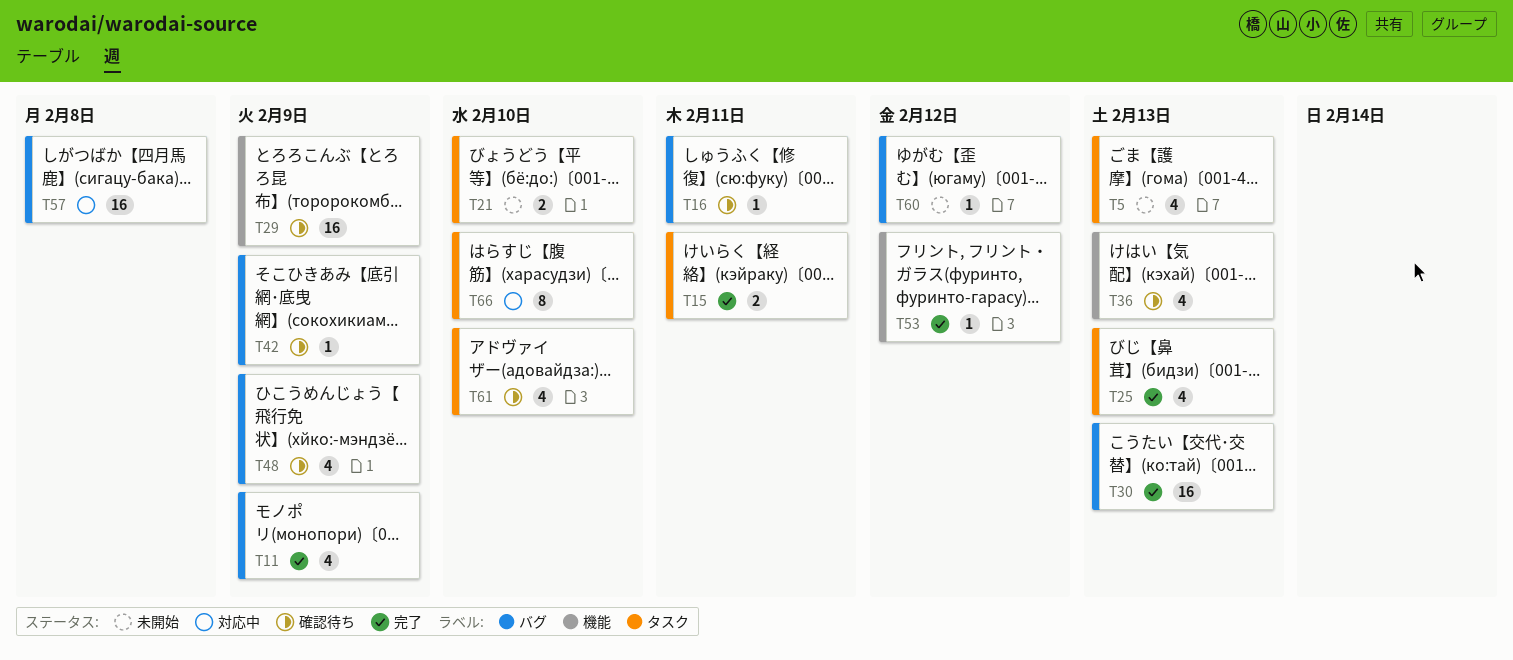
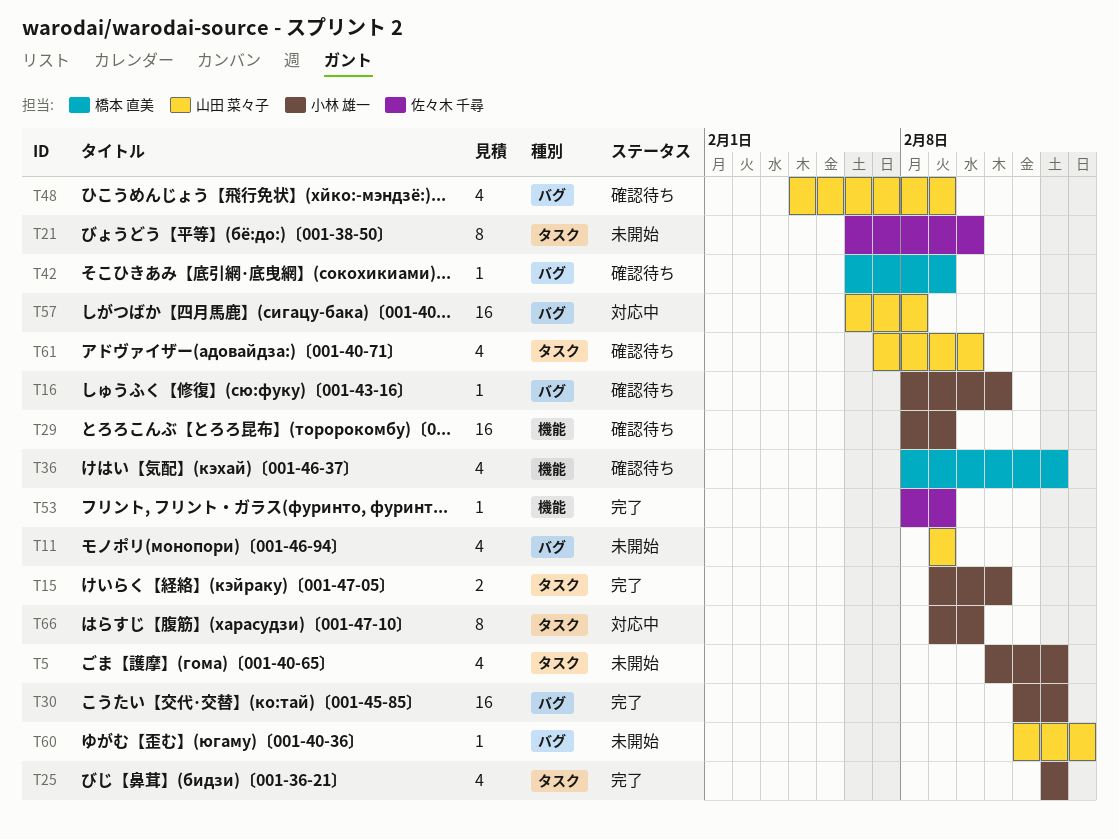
T11, status: 完了 -> 未開始
T21, estimate: 2 -> 8
T53, due: Feb 12 -> Feb 9
T60, due: Feb 12 -> Feb 14

